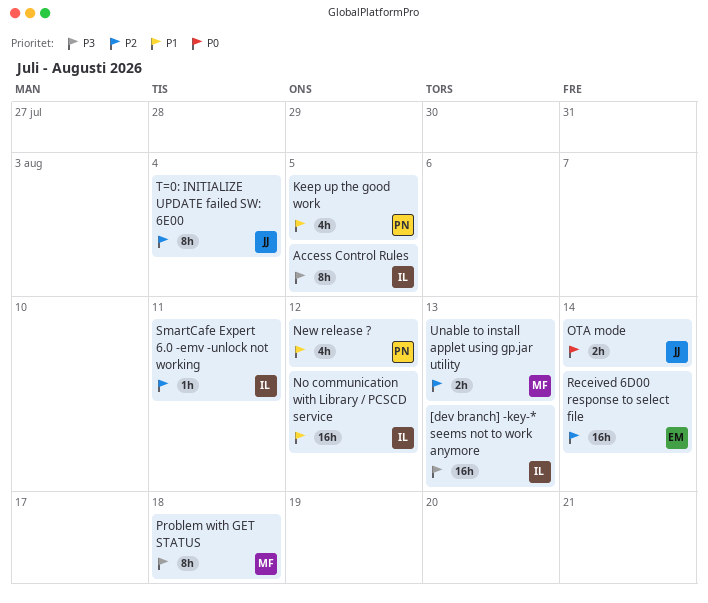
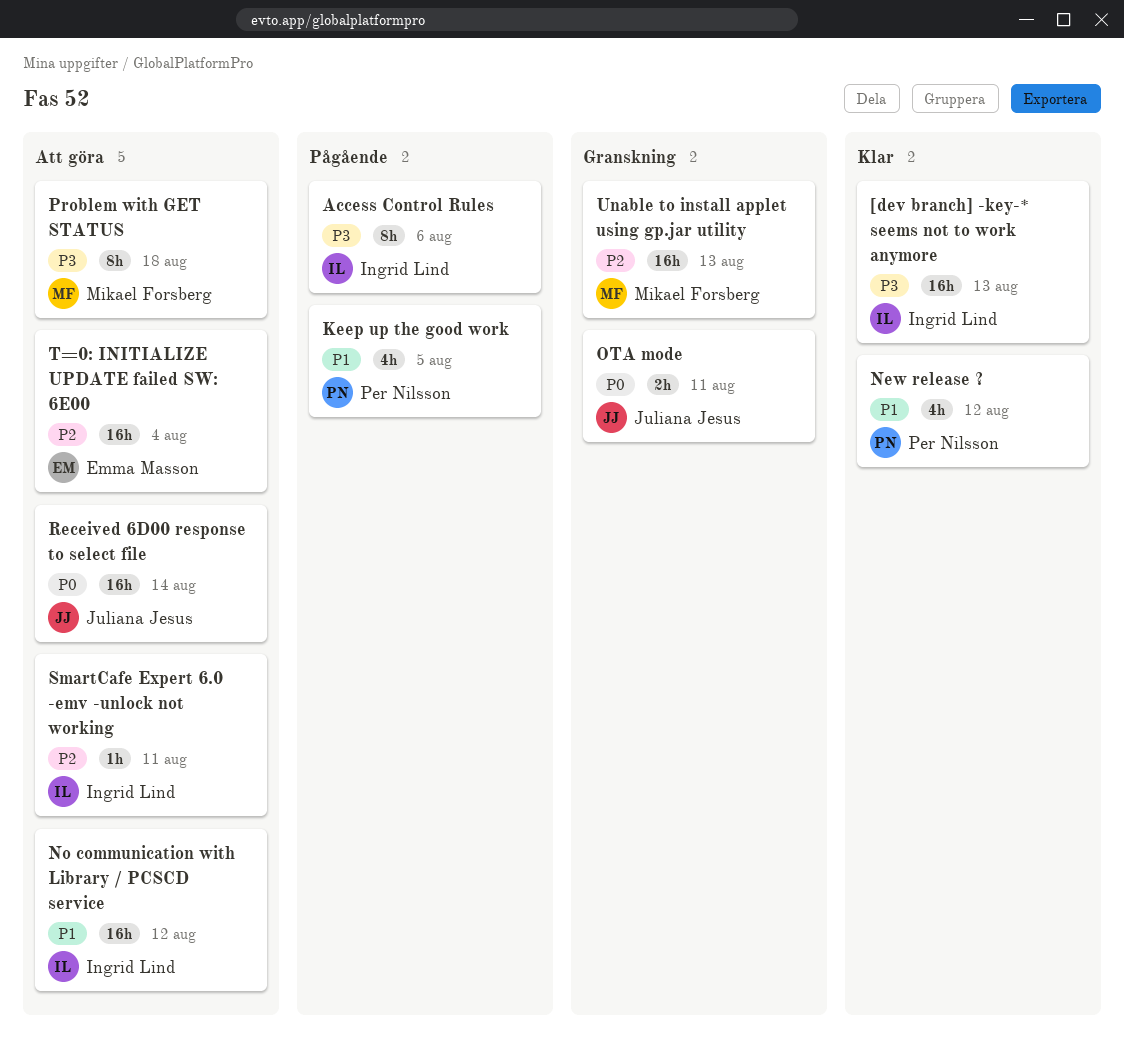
Access Control Rules, due: Aug 5 -> Aug 6
OTA mode, due: Aug 14 -> Aug 11
Received 6D00 response to select file, owner: Emma Masson -> Juliana Jesus
Received 6D00 response to select file, priority: P2 -> P0
T=0: INITIALIZE UPDATE failed SW: 6E00, owner: Juliana Jesus -> Emma Masson
T=0: INITIALIZE UPDATE failed SW: 6E00, estimate: 8h -> 16h
Unable to install applet using gp.jar utility, estimate: 2h -> 16h

